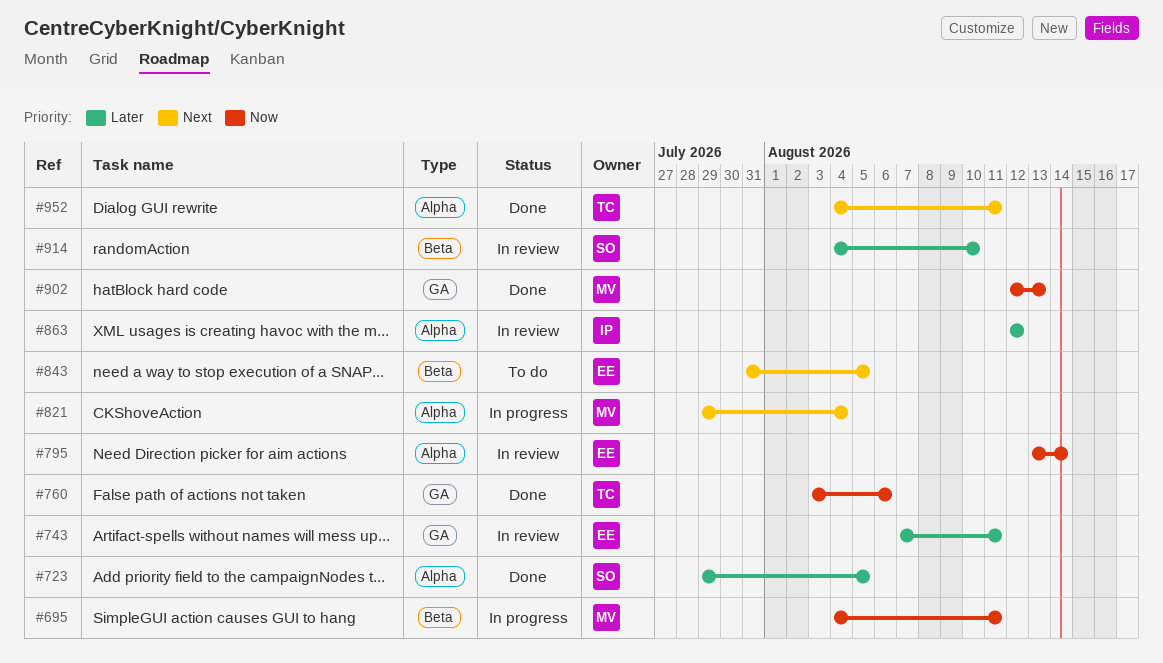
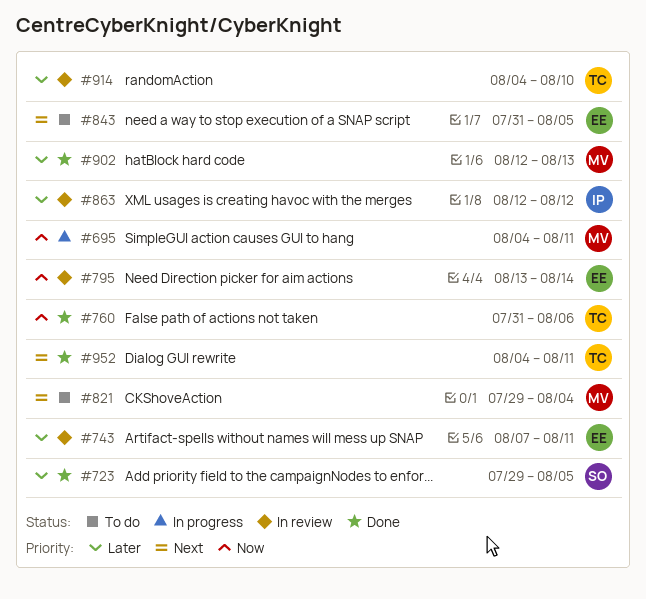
#760, start: Aug 3 -> Jul 31
#821, status: In progress -> To do
#902, priority: Now -> Later
#914, owner: SO -> TC

